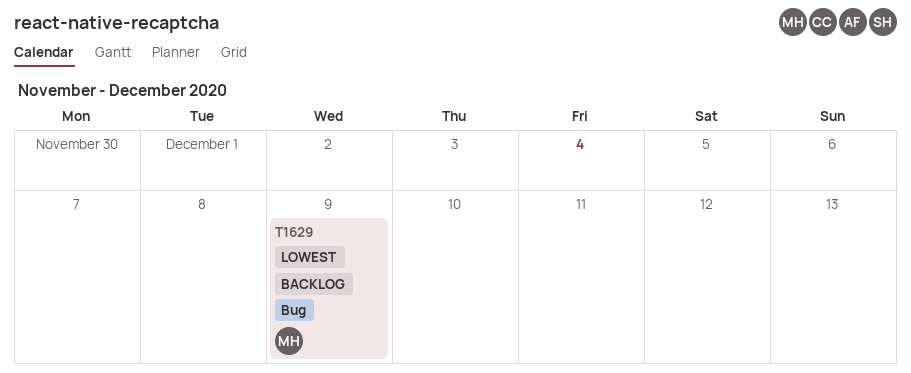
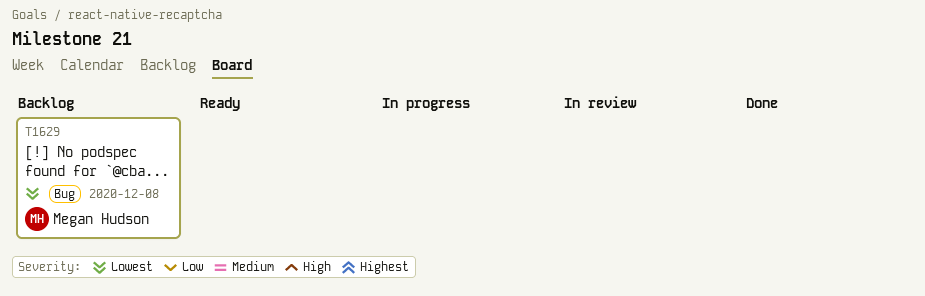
T1629, due: Dec 9 -> Dec 8

